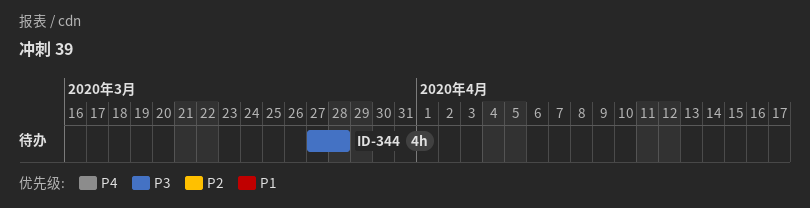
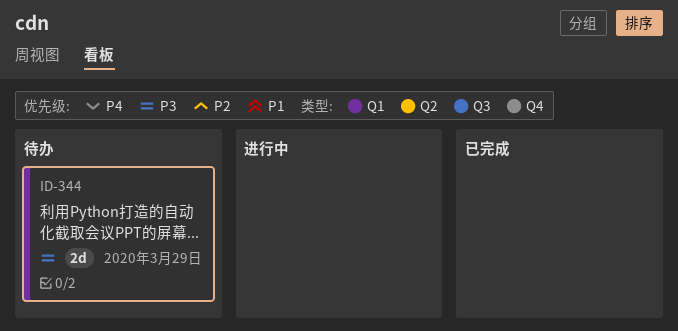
ID-344, estimate: 4h -> 2d
ID-344, due: Mar 28 -> Mar 29

